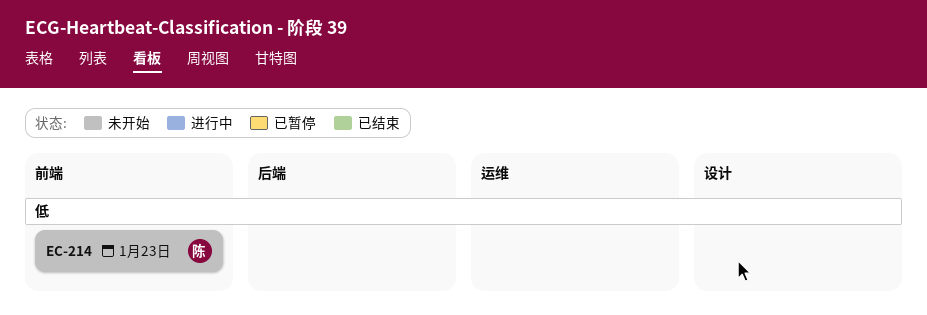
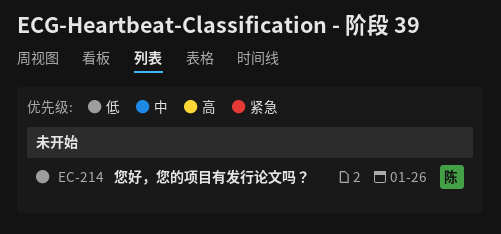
EC-214, due: Jan 23 -> Jan 26

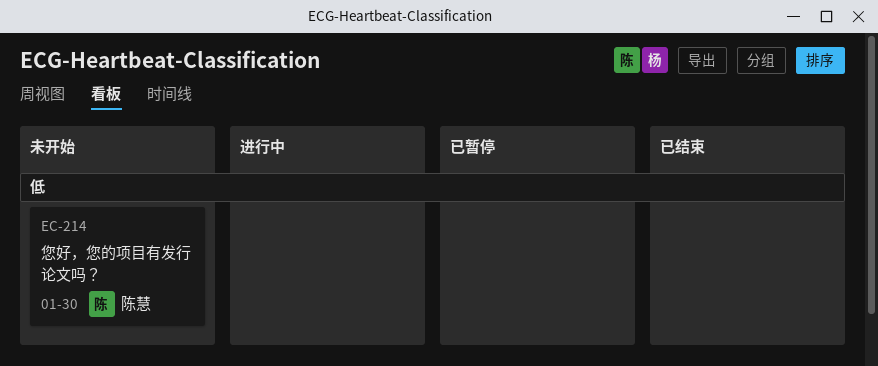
EC-214, due: Jan 26 -> Jan 30

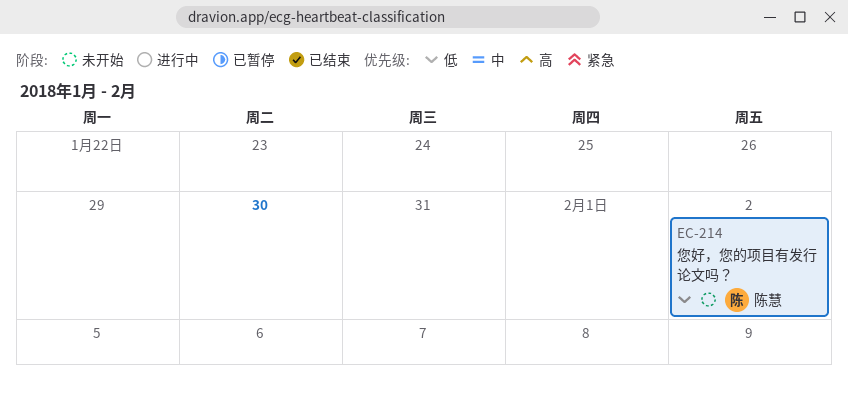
EC-214, due: Jan 30 -> Feb 2

